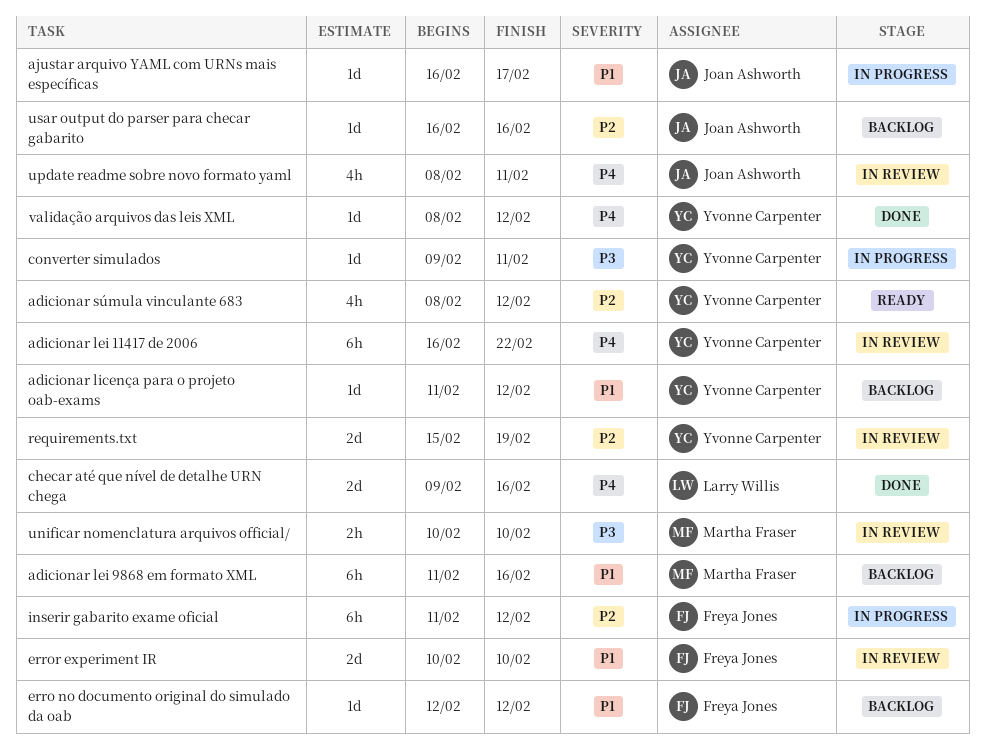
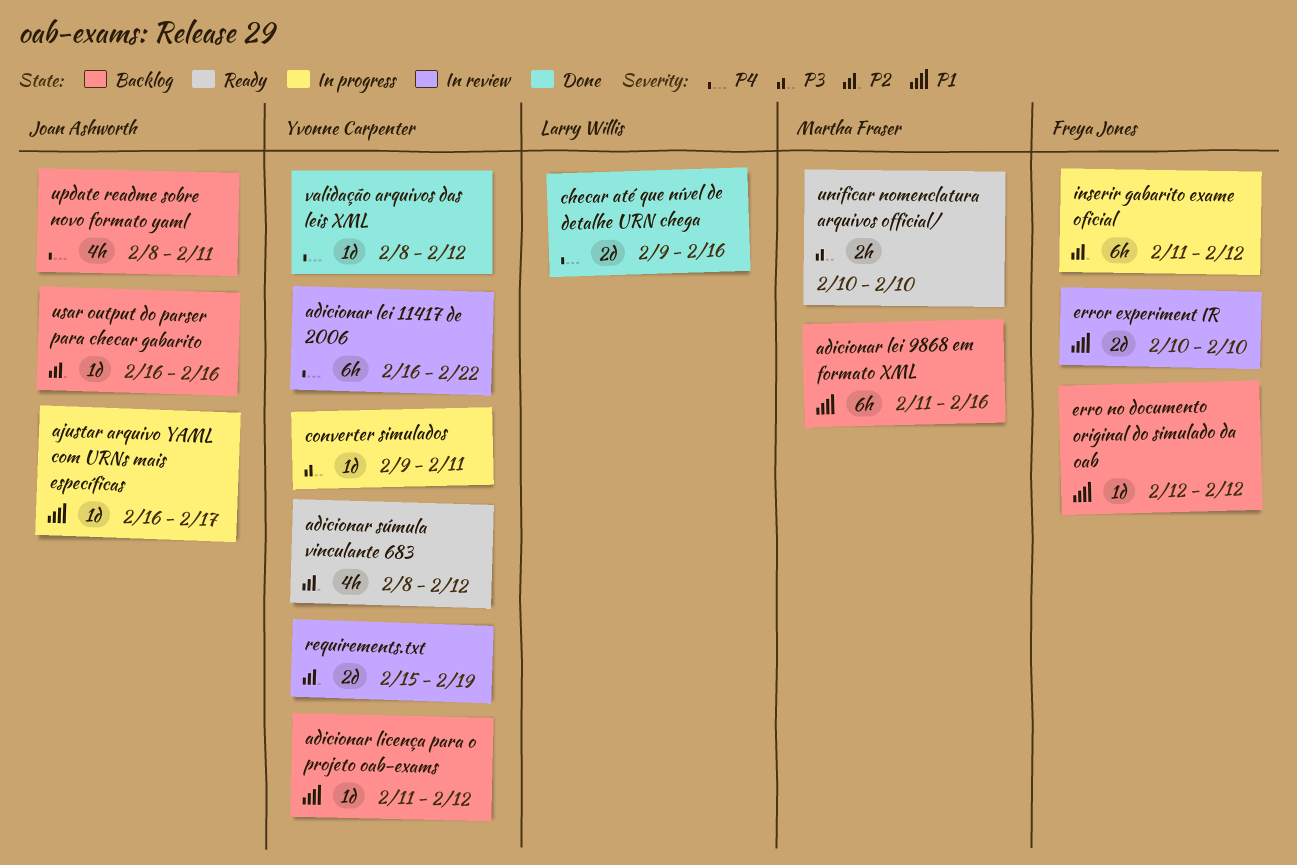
unificar nomenclatura arquivos official/, status: In review -> Ready
update readme sobre novo formato yaml, status: In review -> Backlog

